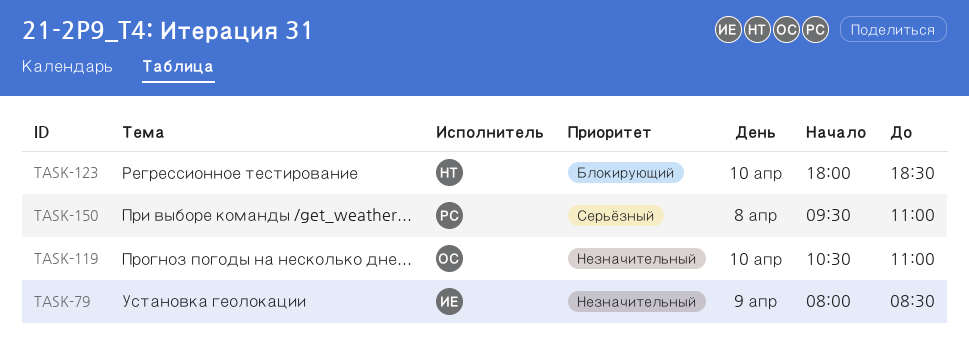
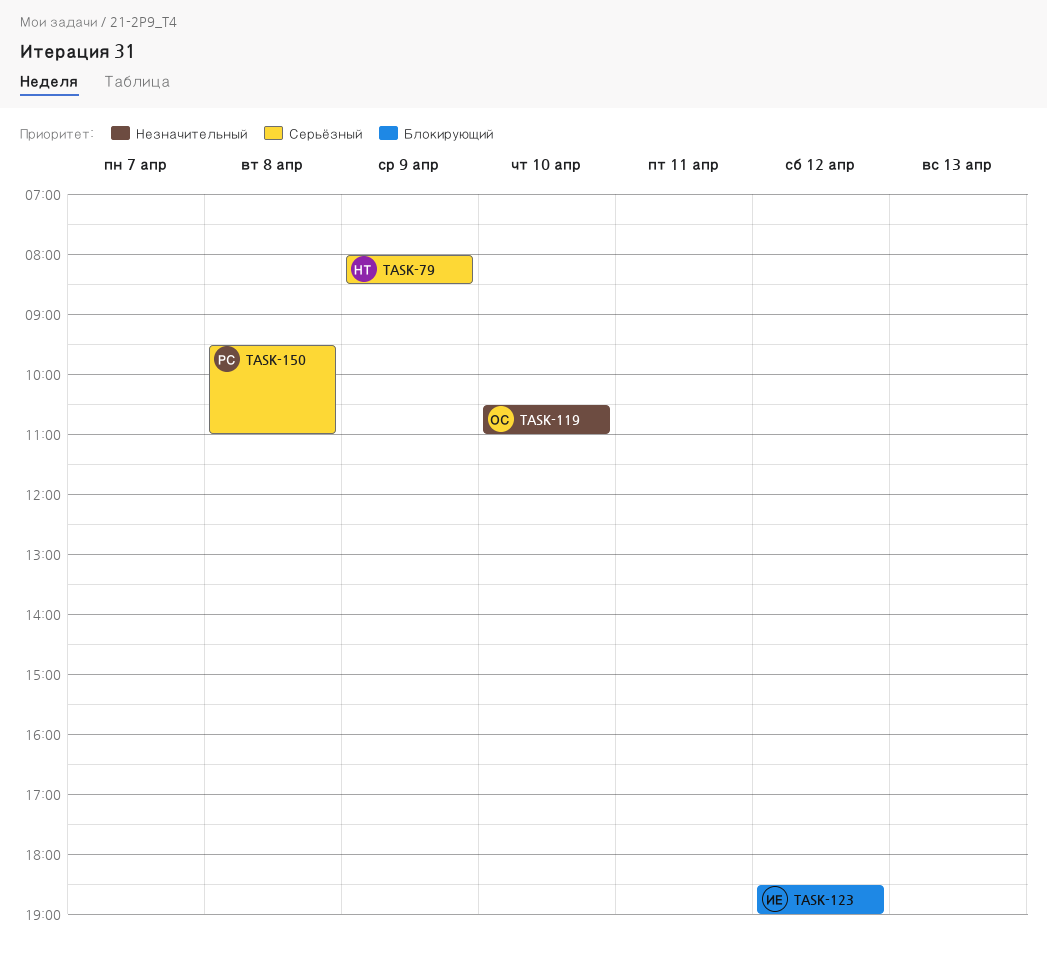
TASK-79, owner: ИЕ -> НТ
TASK-79, priority: Незначительный -> Серьёзный
TASK-123, owner: НТ -> ИЕ
TASK-123, day: Apr 10 -> Apr 12
TASK-123, begins: 18:00 -> 18:30
TASK-123, ends: 18:30 -> 19:00

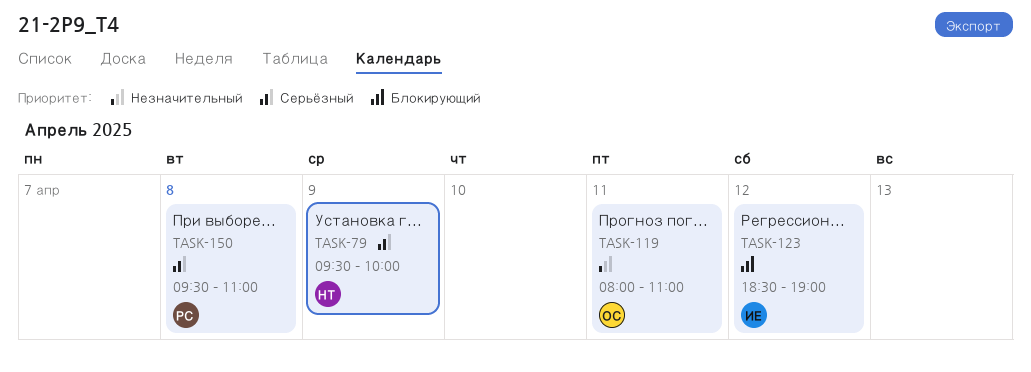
TASK-79, begins: 08:00 -> 09:30
TASK-79, ends: 08:30 -> 10:00
TASK-119, day: Apr 10 -> Apr 11
TASK-119, begins: 10:30 -> 08:00

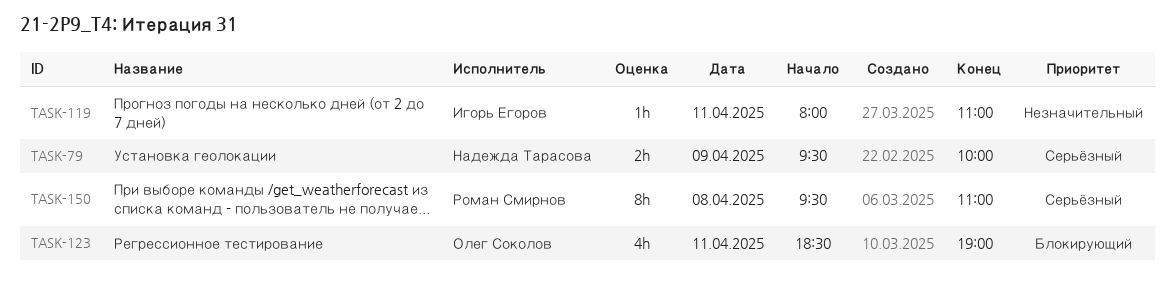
TASK-119, owner: Олег Соколов -> Игорь Егоров
TASK-123, owner: Игорь Егоров -> Олег Соколов
TASK-123, day: Apr 12 -> Apr 11

